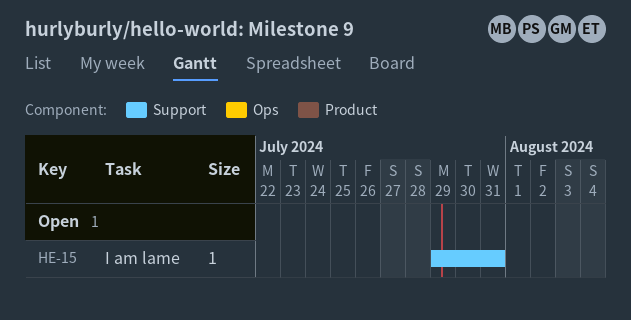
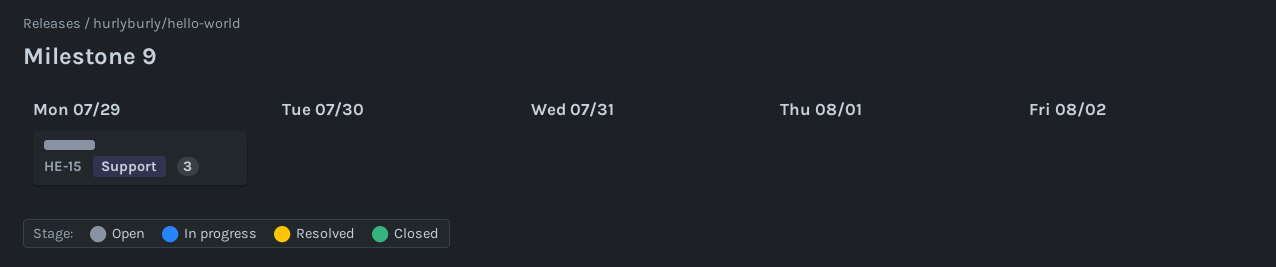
HE-15, estimate: 1 -> 3
HE-15, due: Jul 31 -> Jul 29

